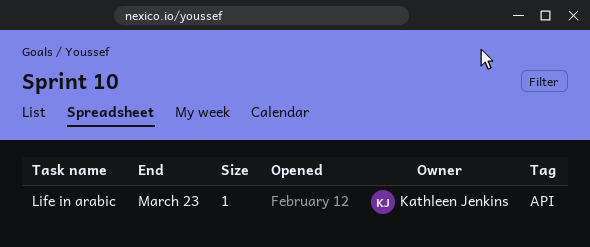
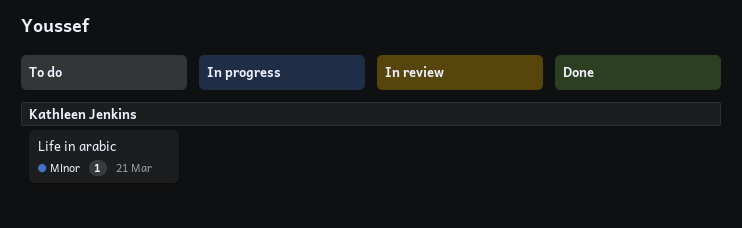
Life in arabic, due: Mar 23 -> Mar 21

